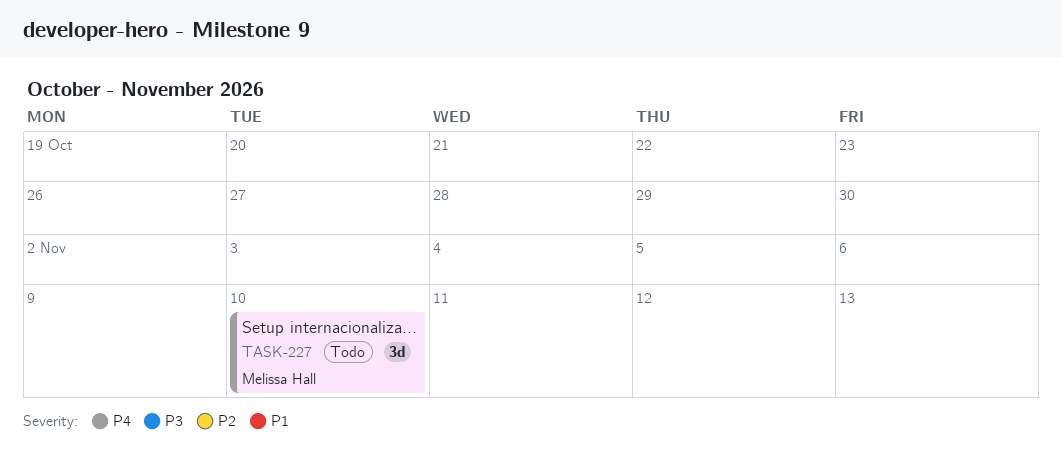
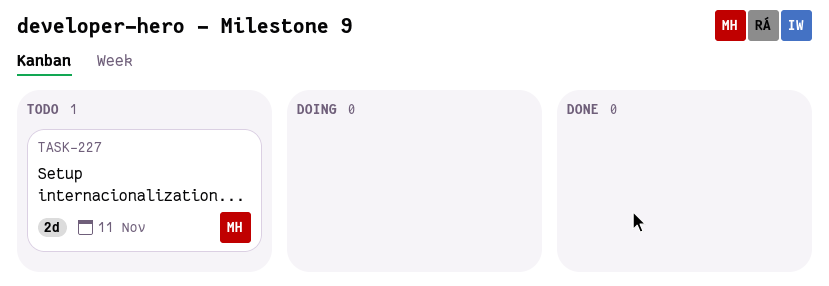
TASK-227, estimate: 3d -> 2d
TASK-227, due: Nov 10 -> Nov 11

